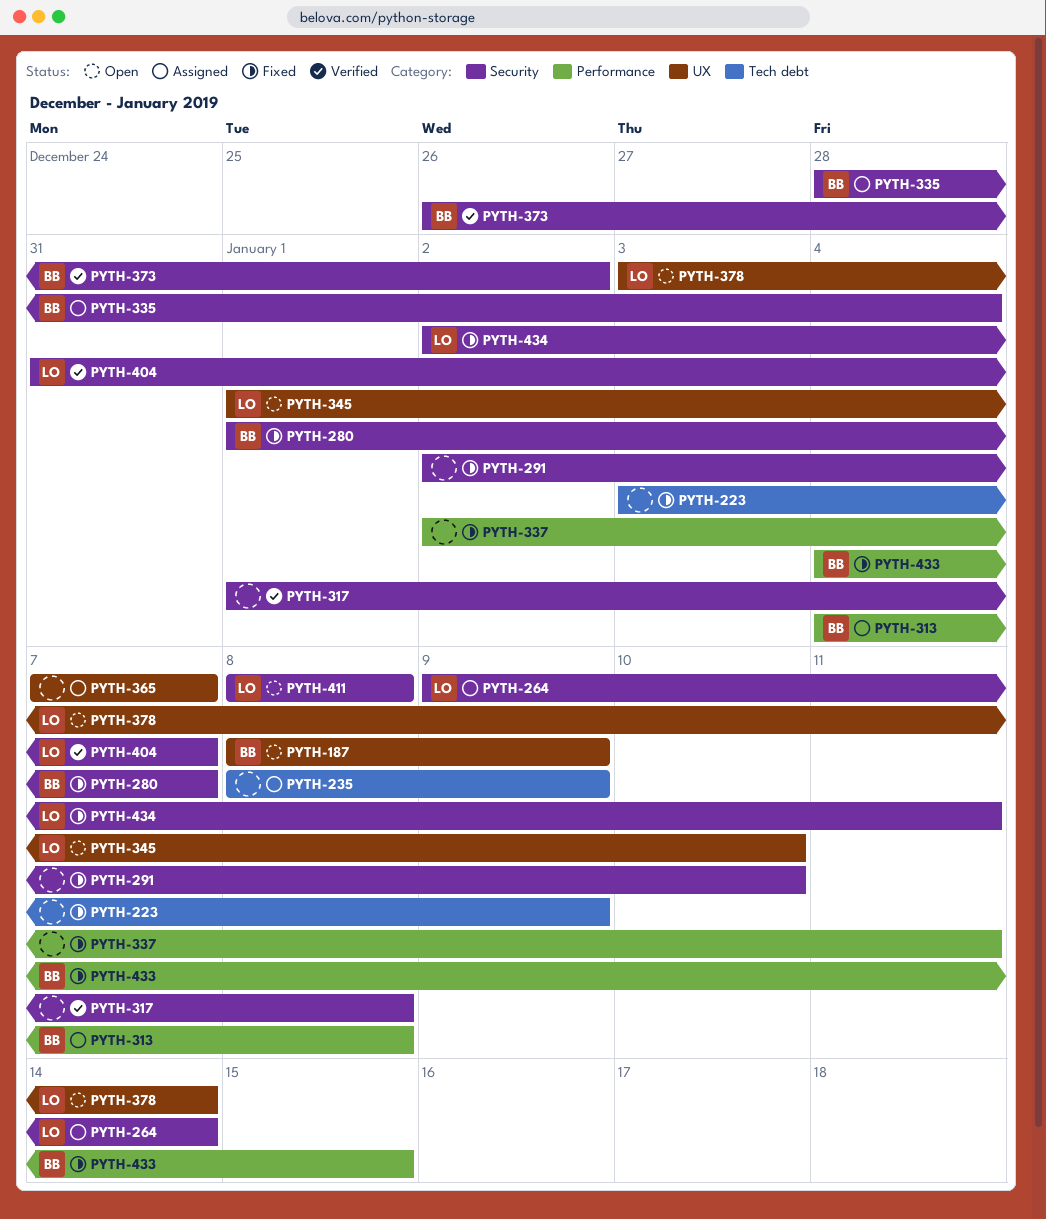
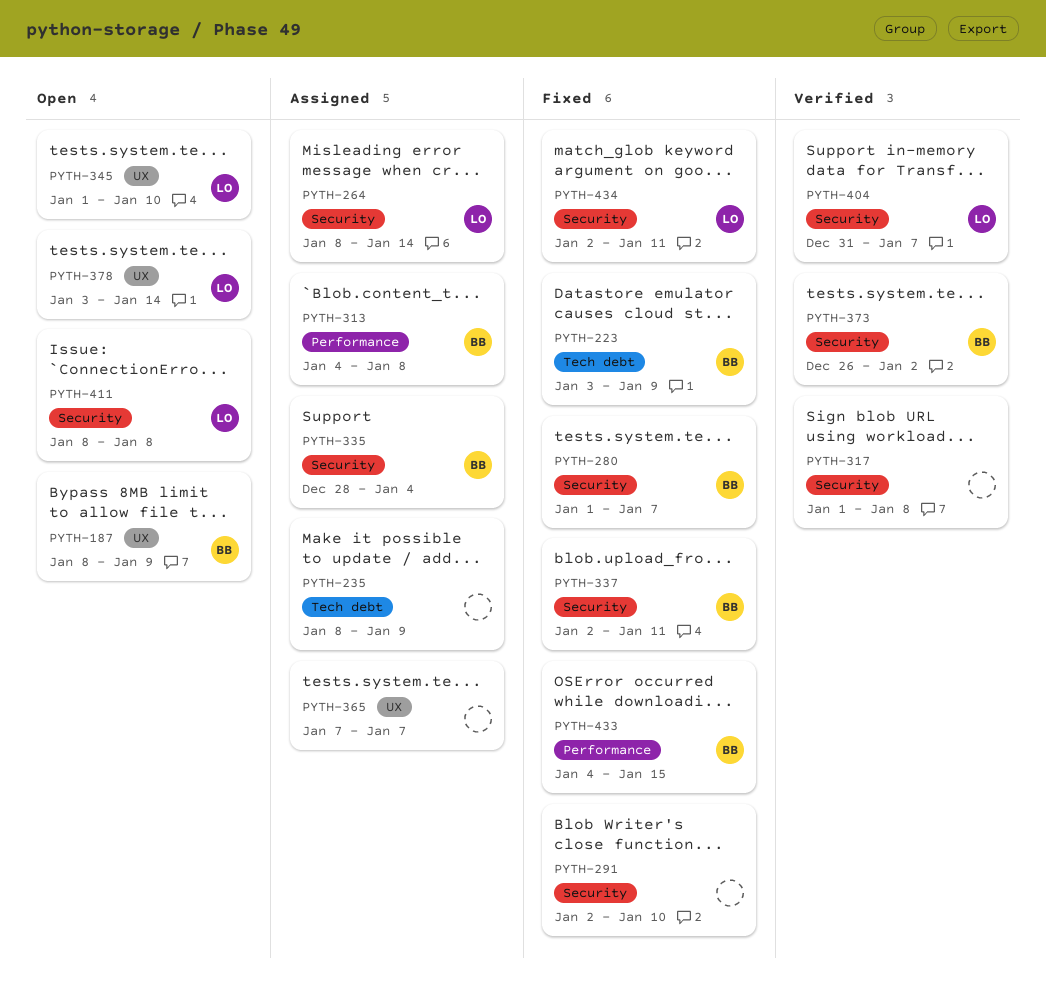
PYTH-223, owner: none -> BB
PYTH-264, start: Jan 9 -> Jan 8
PYTH-337, owner: none -> BB
PYTH-337, label: Performance -> Security

